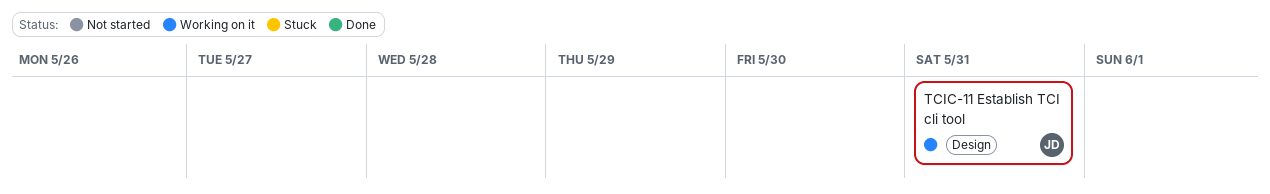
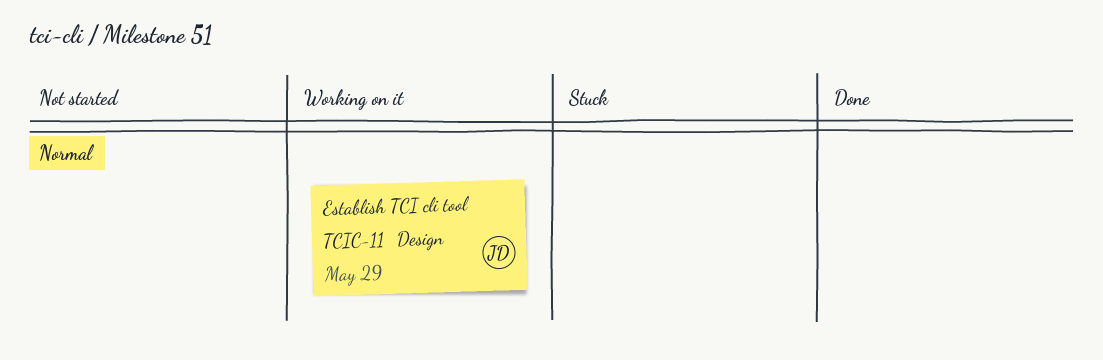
TCIC-11, due: May 31 -> May 29

